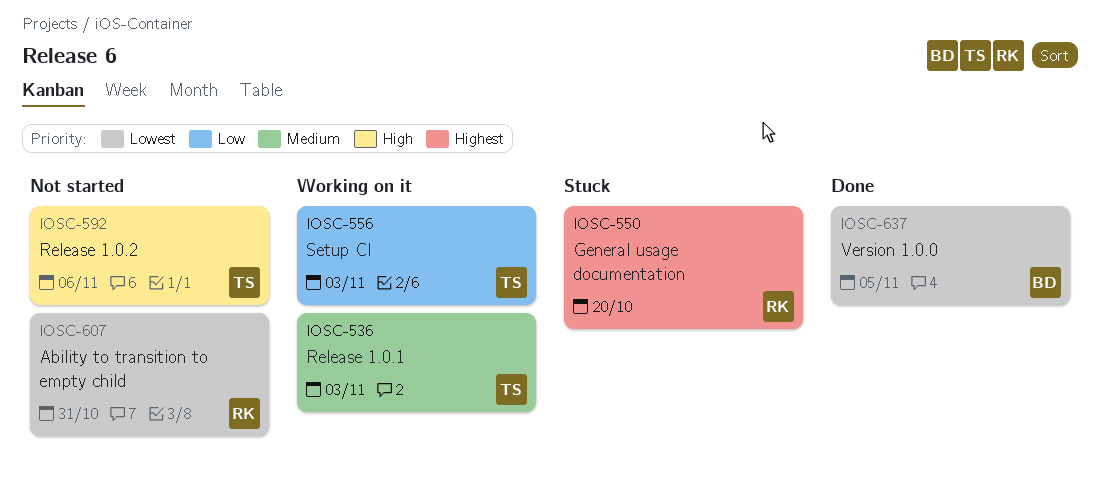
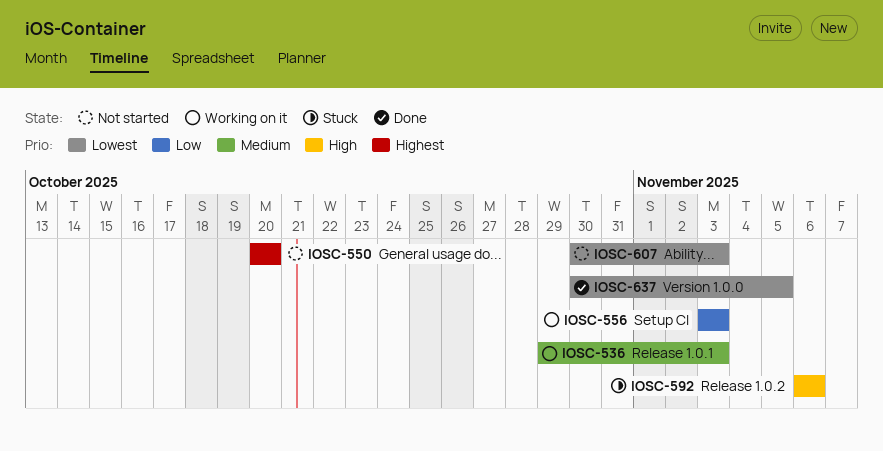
IOSC-550, status: Stuck -> Not started
IOSC-592, status: Not started -> Stuck
IOSC-607, due: Oct 31 -> Nov 3

